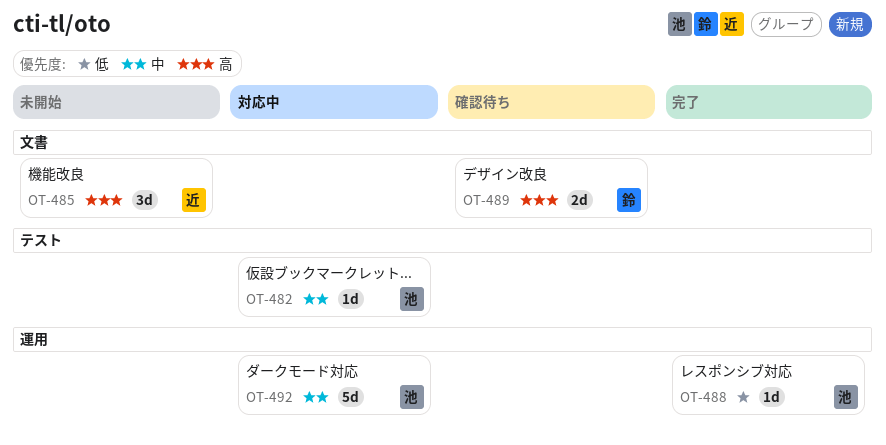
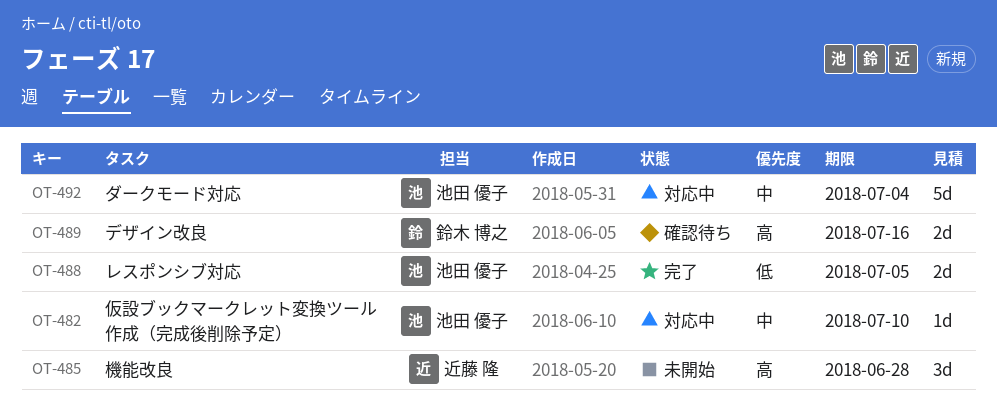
OT-488, estimate: 1d -> 2d

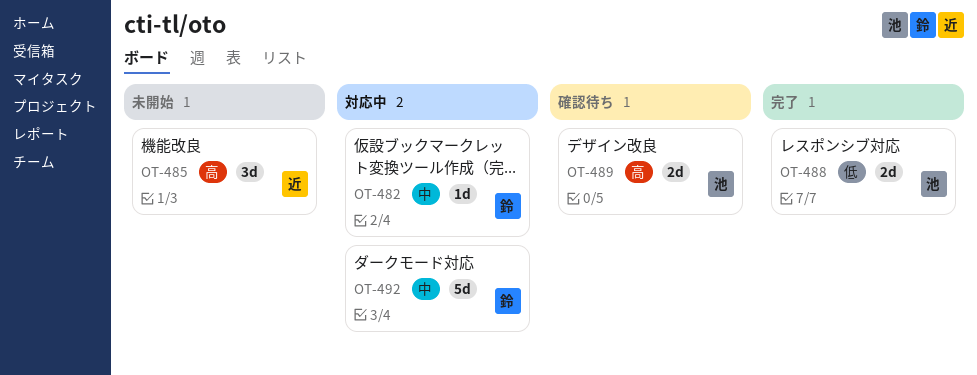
OT-482, owner: 池田 優子 -> 鈴木 博之
OT-489, owner: 鈴木 博之 -> 池田 優子
OT-492, owner: 池田 優子 -> 鈴木 博之

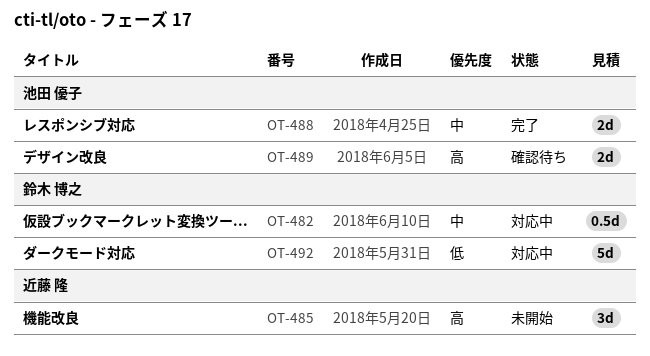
OT-482, estimate: 1d -> 0.5d
OT-488, priority: 低 -> 中
OT-492, priority: 中 -> 低

